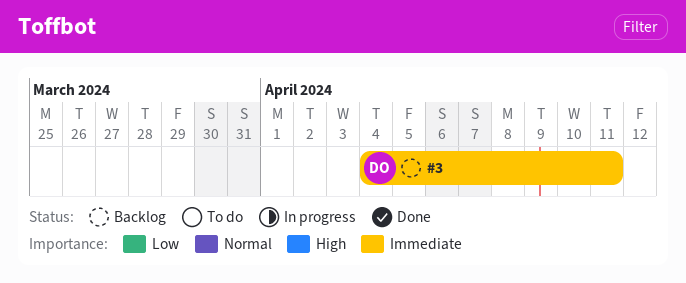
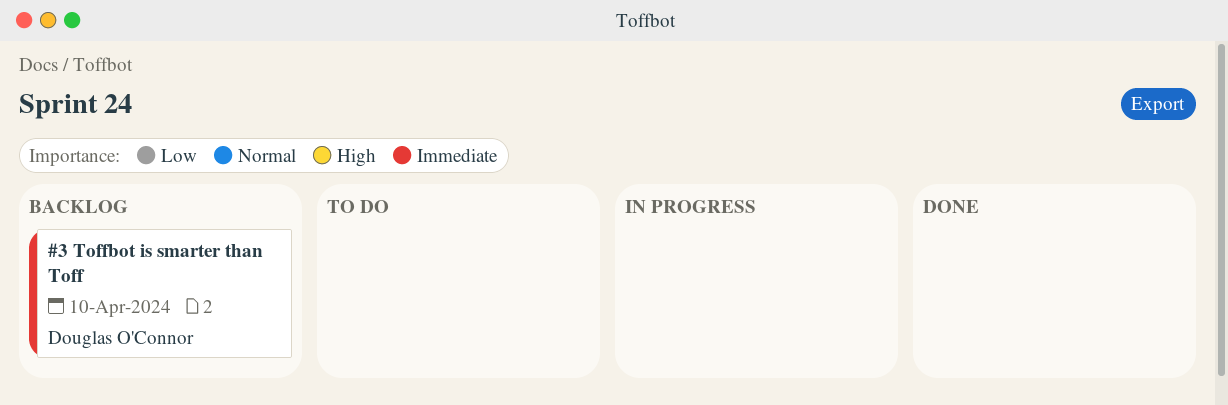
#3, due: Apr 11 -> Apr 10

